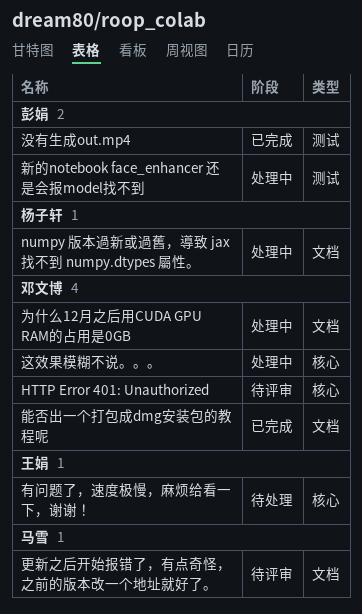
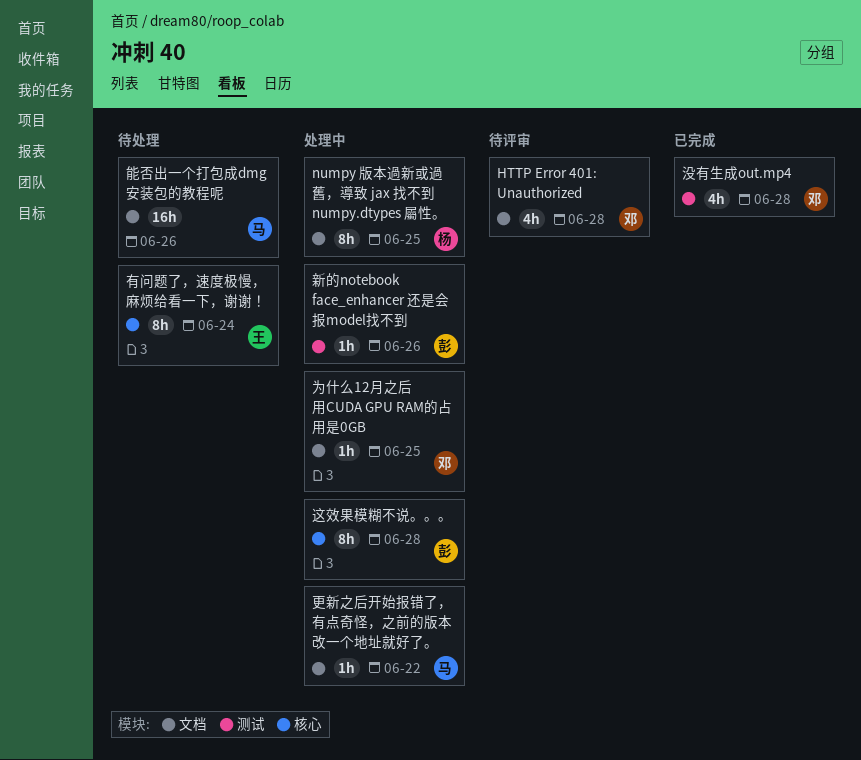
HTTP Error 401: Unauthorized, label: 核心 -> 文档
更新之后开始报错了，有点奇怪，之前的版本改一个地址就好了。, status: 待评审 -> 处理中
没有生成out.mp4, owner: 彭娟 -> 邓文博
能否出一个打包成dmg安装包的教程呢, status: 已完成 -> 待处理
能否出一个打包成dmg安装包的教程呢, owner: 邓文博 -> 马雪
这效果模糊不说。。。, owner: 邓文博 -> 彭娟

